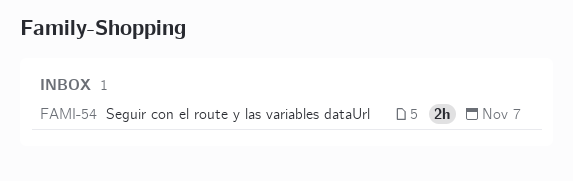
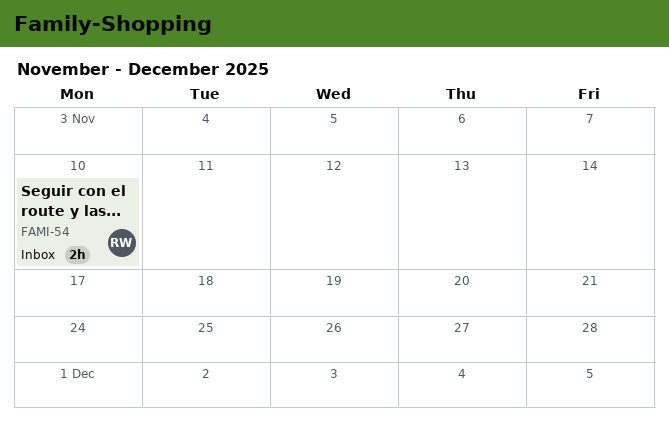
FAMI-54, due: Nov 7 -> Nov 10

